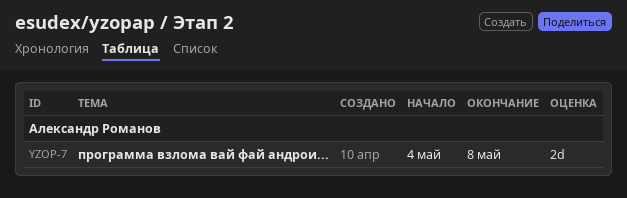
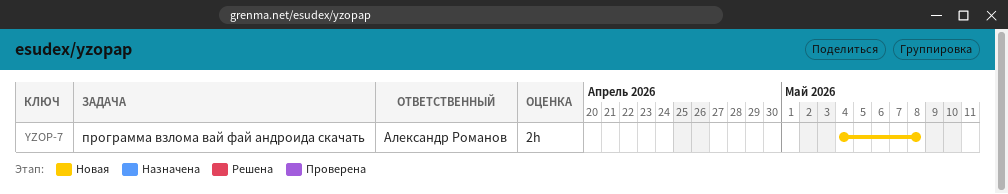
YZOP-7, estimate: 2d -> 2h

